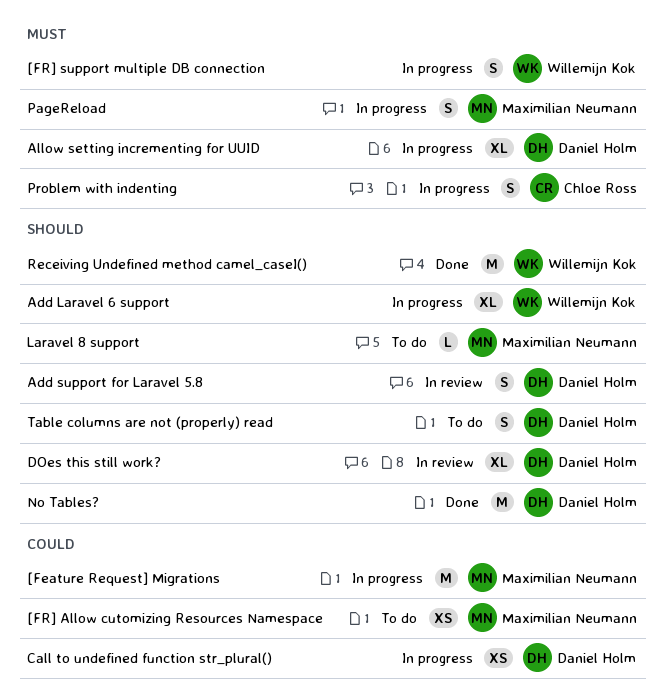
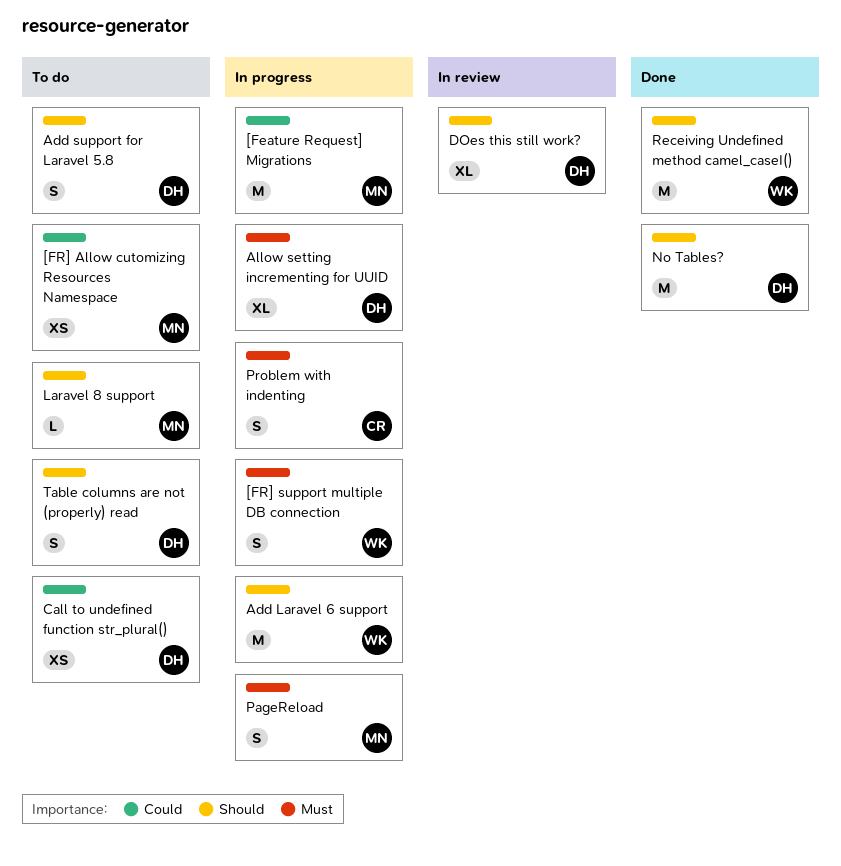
Add Laravel 6 support, estimate: XL -> M
Add support for Laravel 5.8, status: In review -> To do
Call to undefined function str_plural(), status: In progress -> To do

